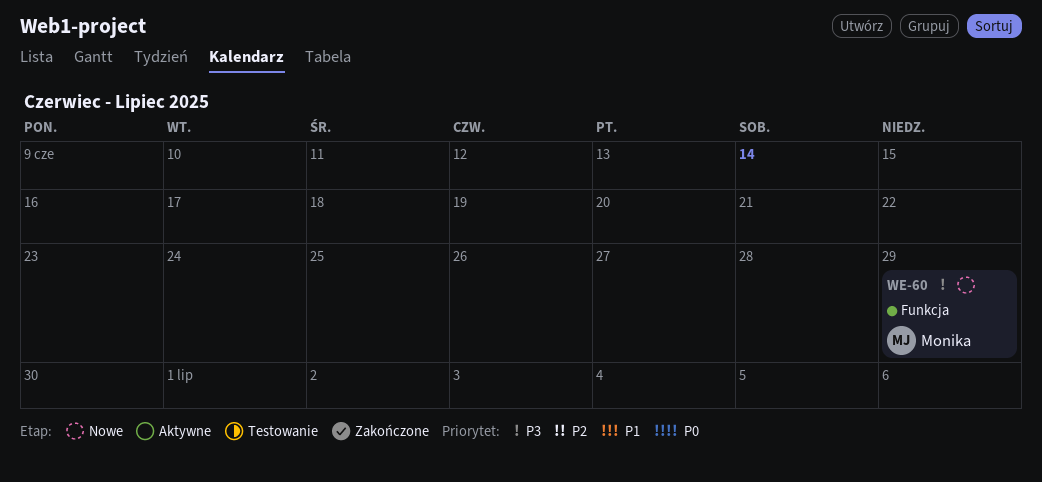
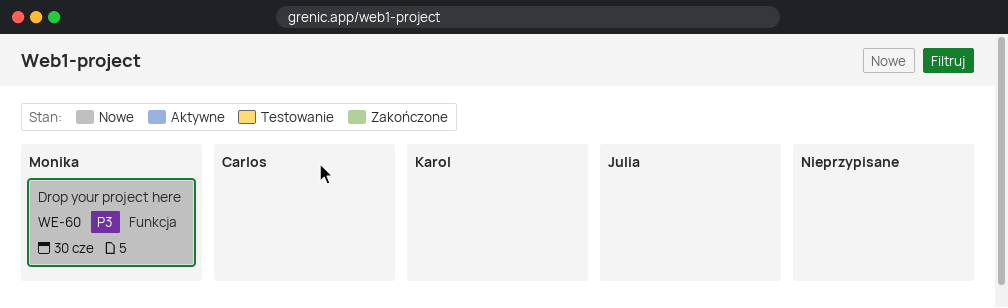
WE-60, due: Jun 29 -> Jun 30

